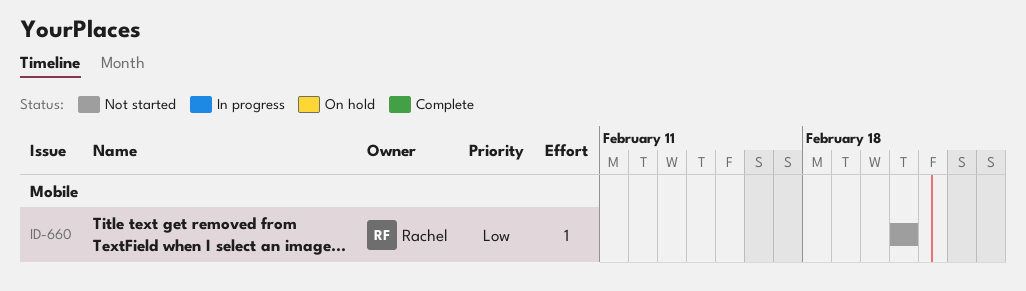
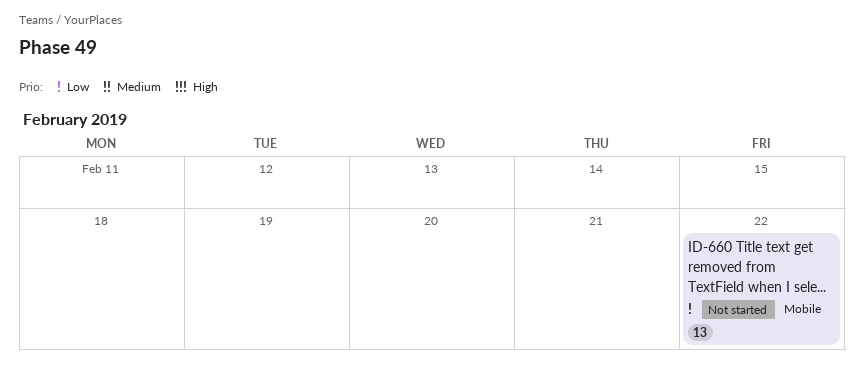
ID-660, estimate: 1 -> 13
ID-660, due: Feb 21 -> Feb 22

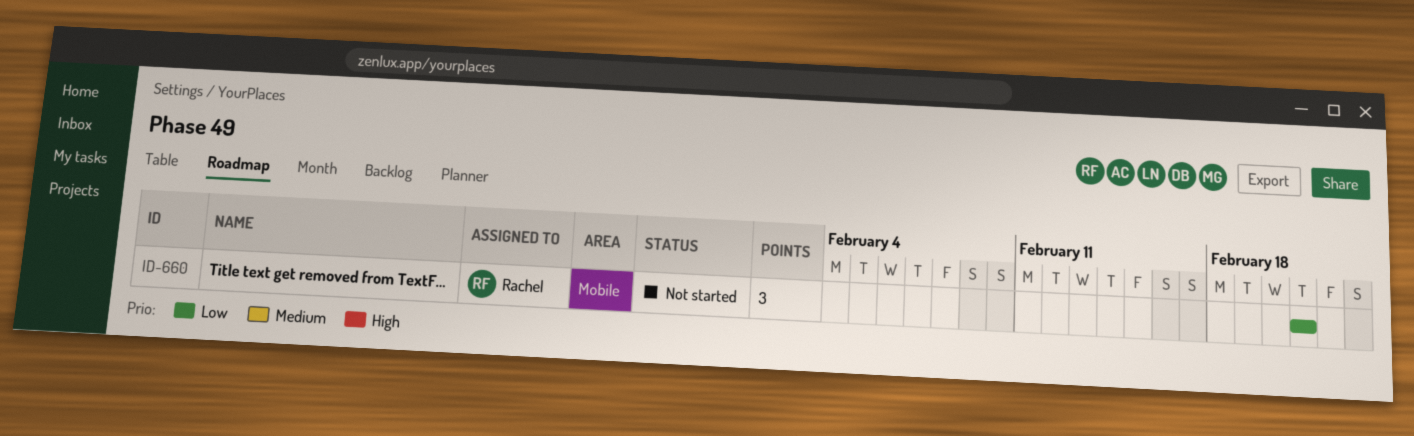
ID-660, estimate: 13 -> 3
ID-660, due: Feb 22 -> Feb 21

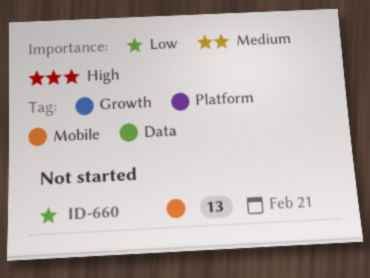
ID-660, estimate: 3 -> 13

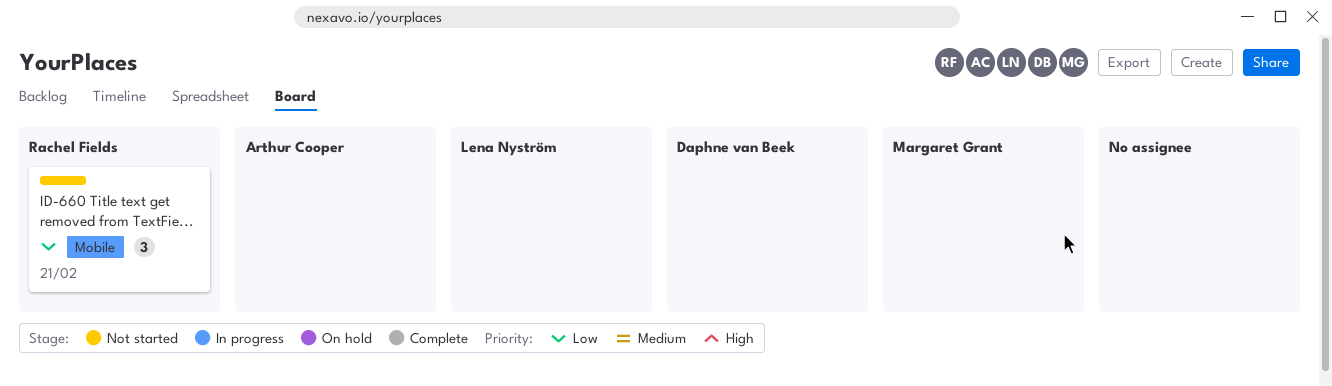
ID-660, estimate: 13 -> 3

